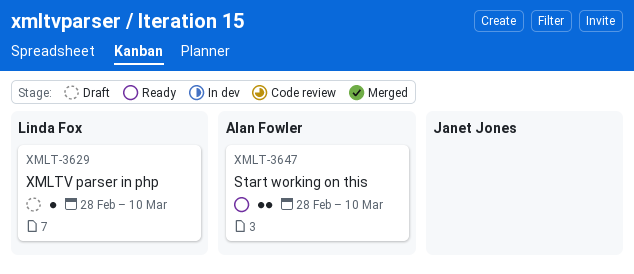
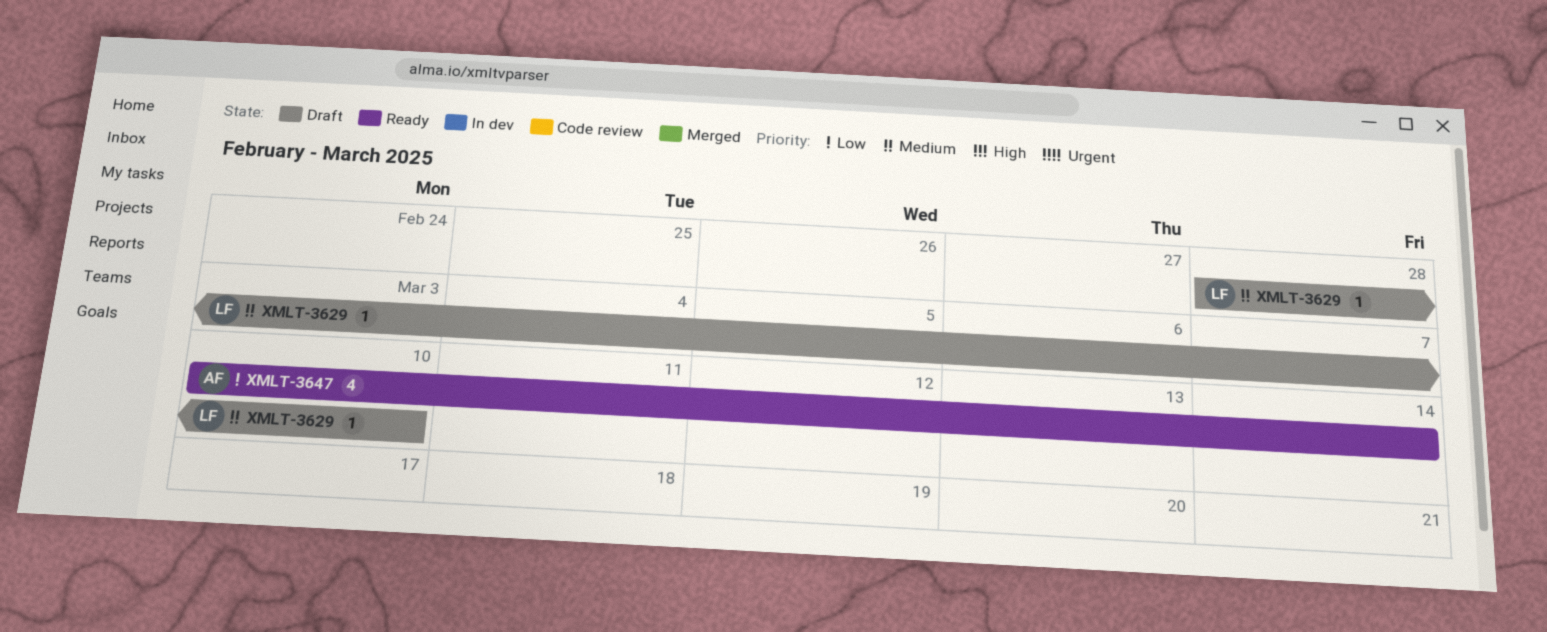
XMLT-3647, estimate: 2 -> 4
XMLT-3647, start: Feb 28 -> Mar 10
XMLT-3647, due: Mar 10 -> Mar 14

